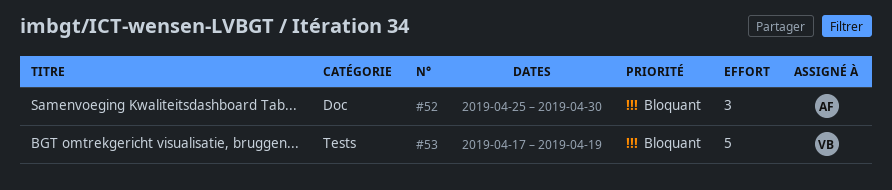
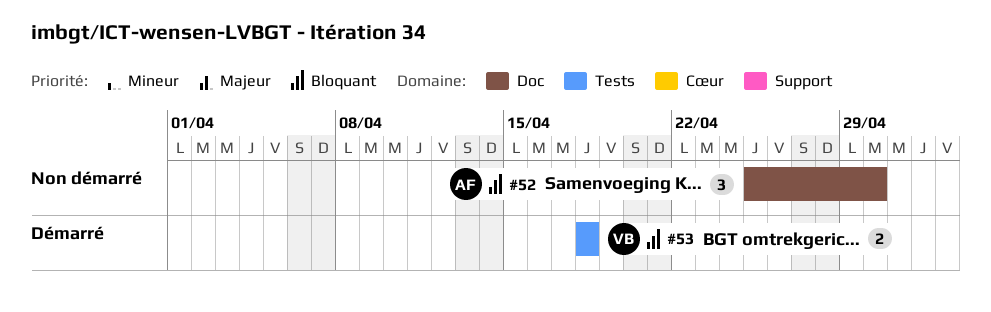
#53, estimate: 5 -> 2
#53, start: Apr 17 -> Apr 18
#53, due: Apr 19 -> Apr 18

